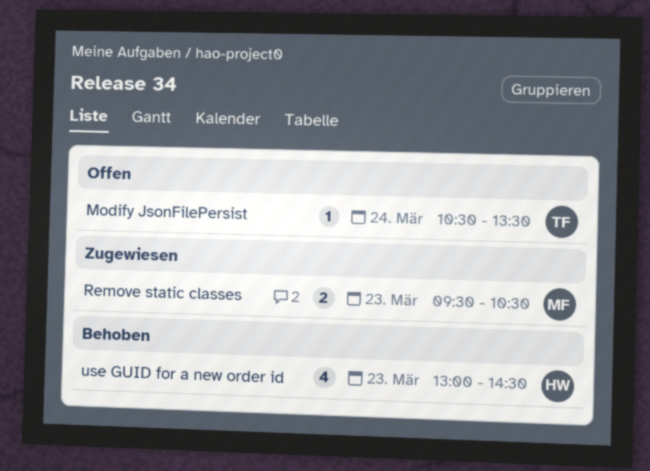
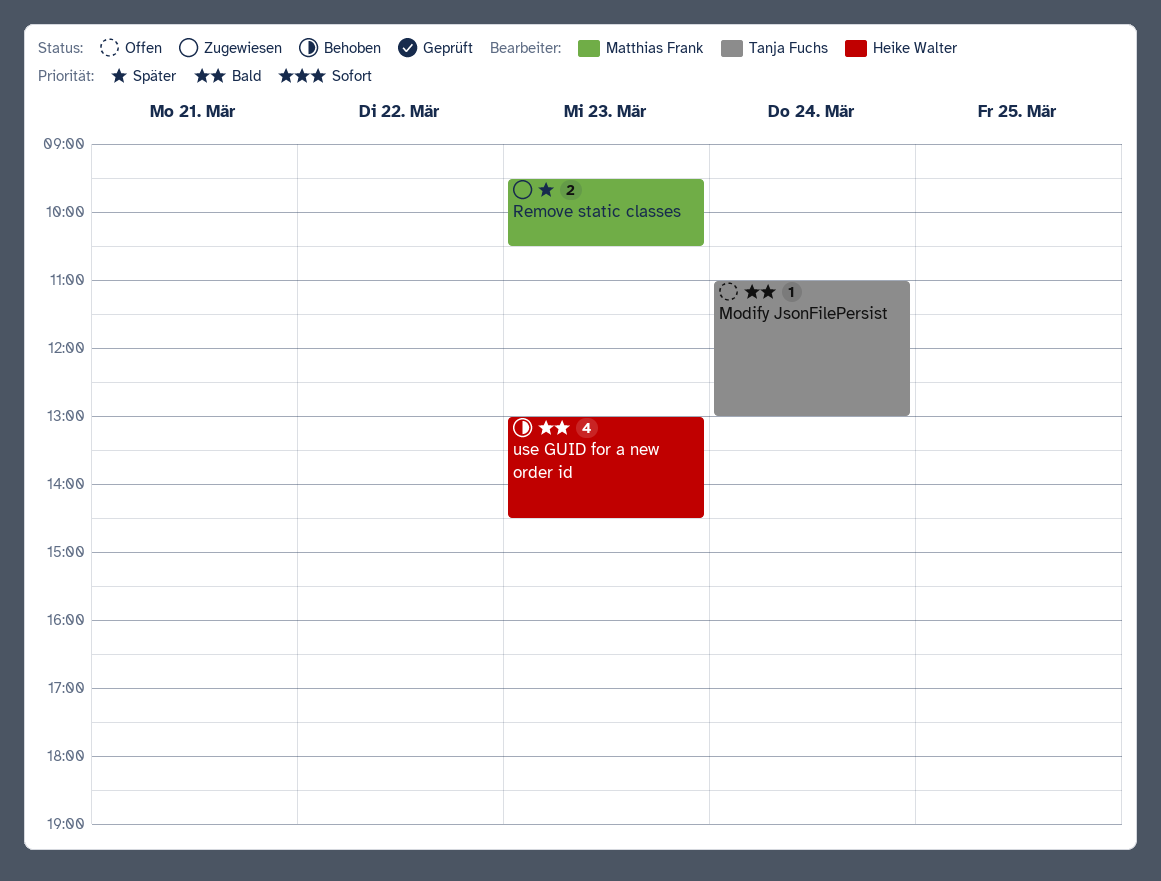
Modify JsonFilePersist, begins: 10:30 -> 11:00
Modify JsonFilePersist, ends: 13:30 -> 13:00

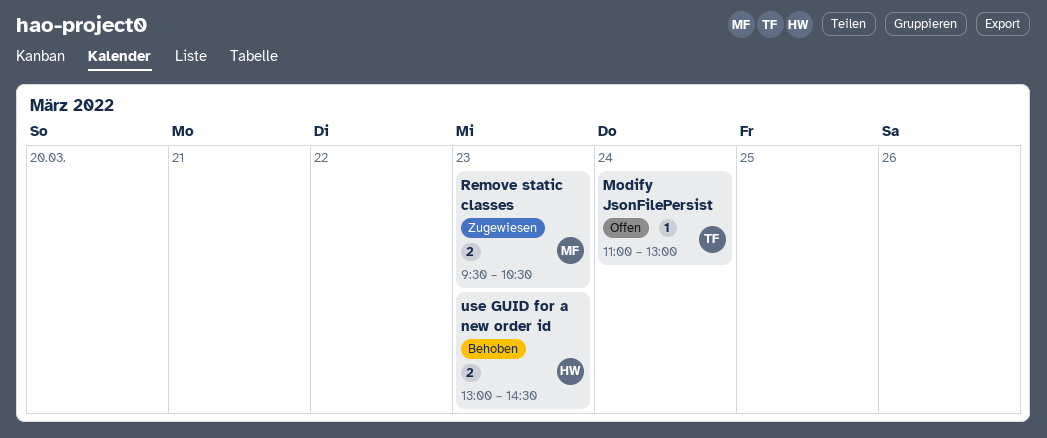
use GUID for a new order id, estimate: 4 -> 2

